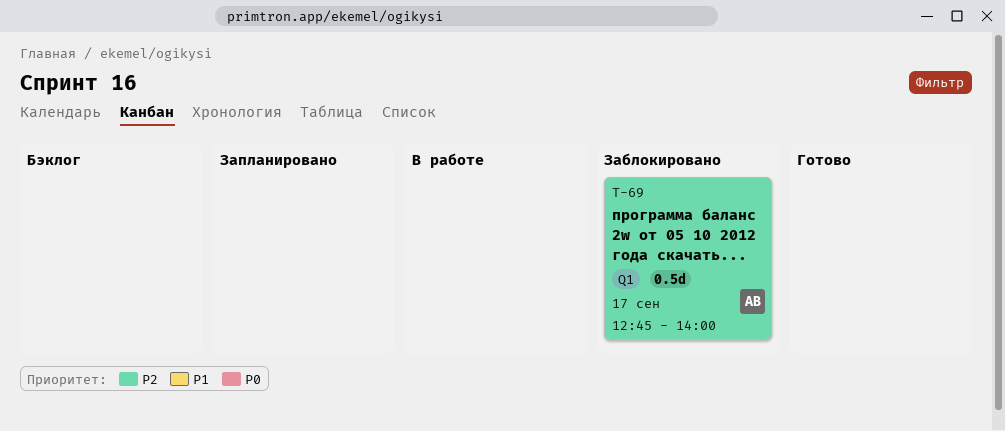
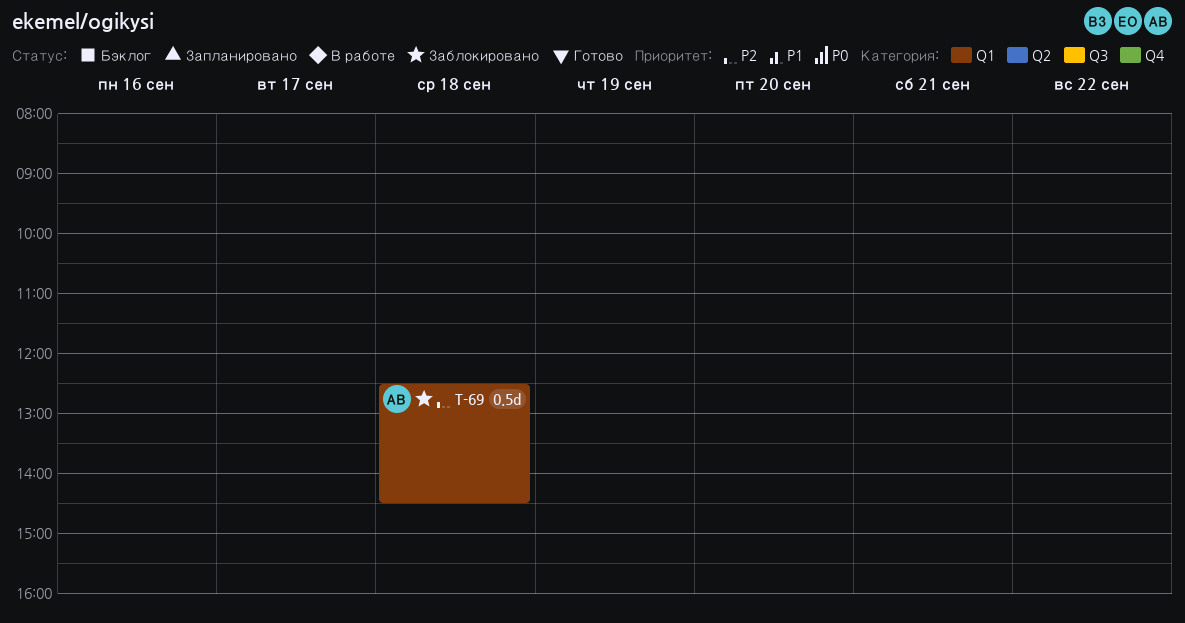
T-69, day: Sep 17 -> Sep 18
T-69, begins: 12:45 -> 12:30
T-69, ends: 14:00 -> 14:30

